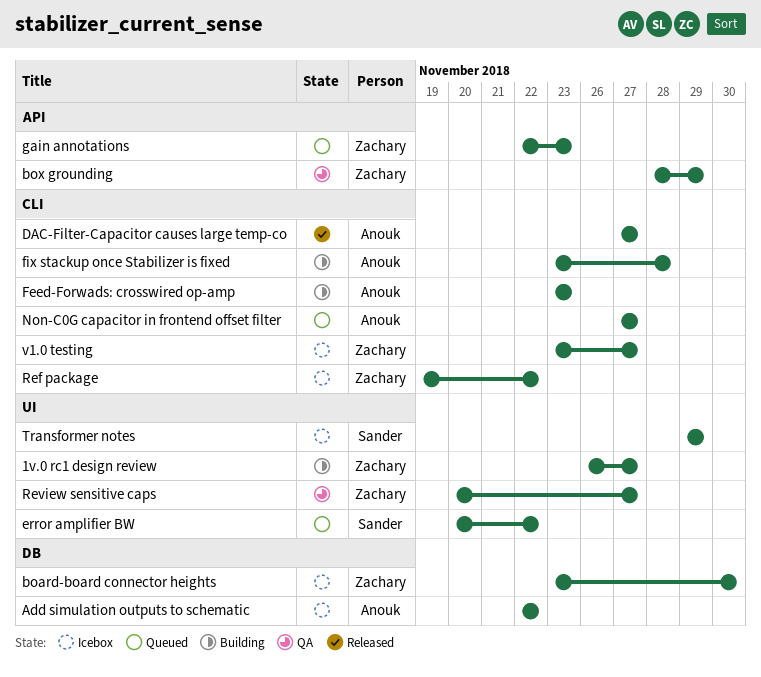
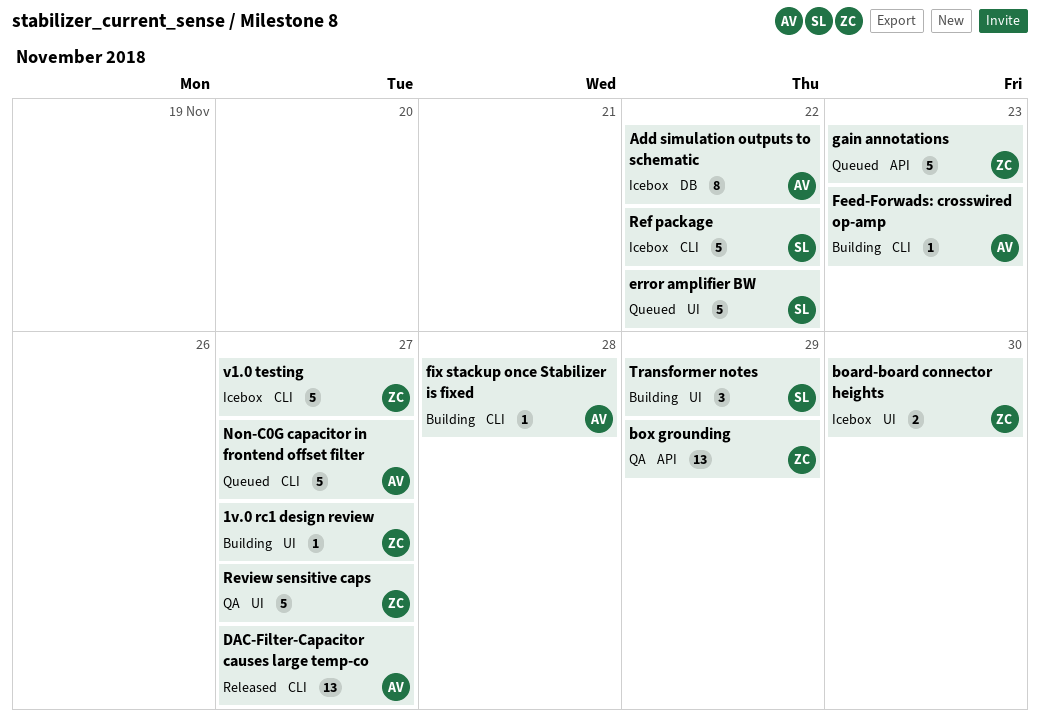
board-board connector heights, label: DB -> UI
Ref package, owner: Zachary -> Sander
Transformer notes, status: Icebox -> Building

